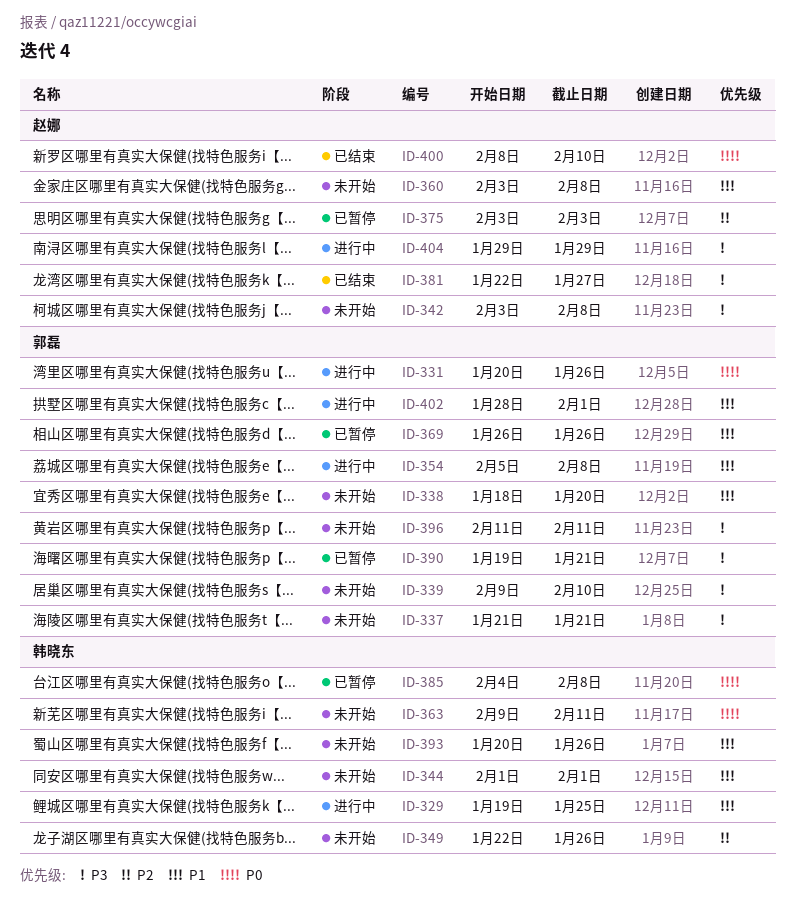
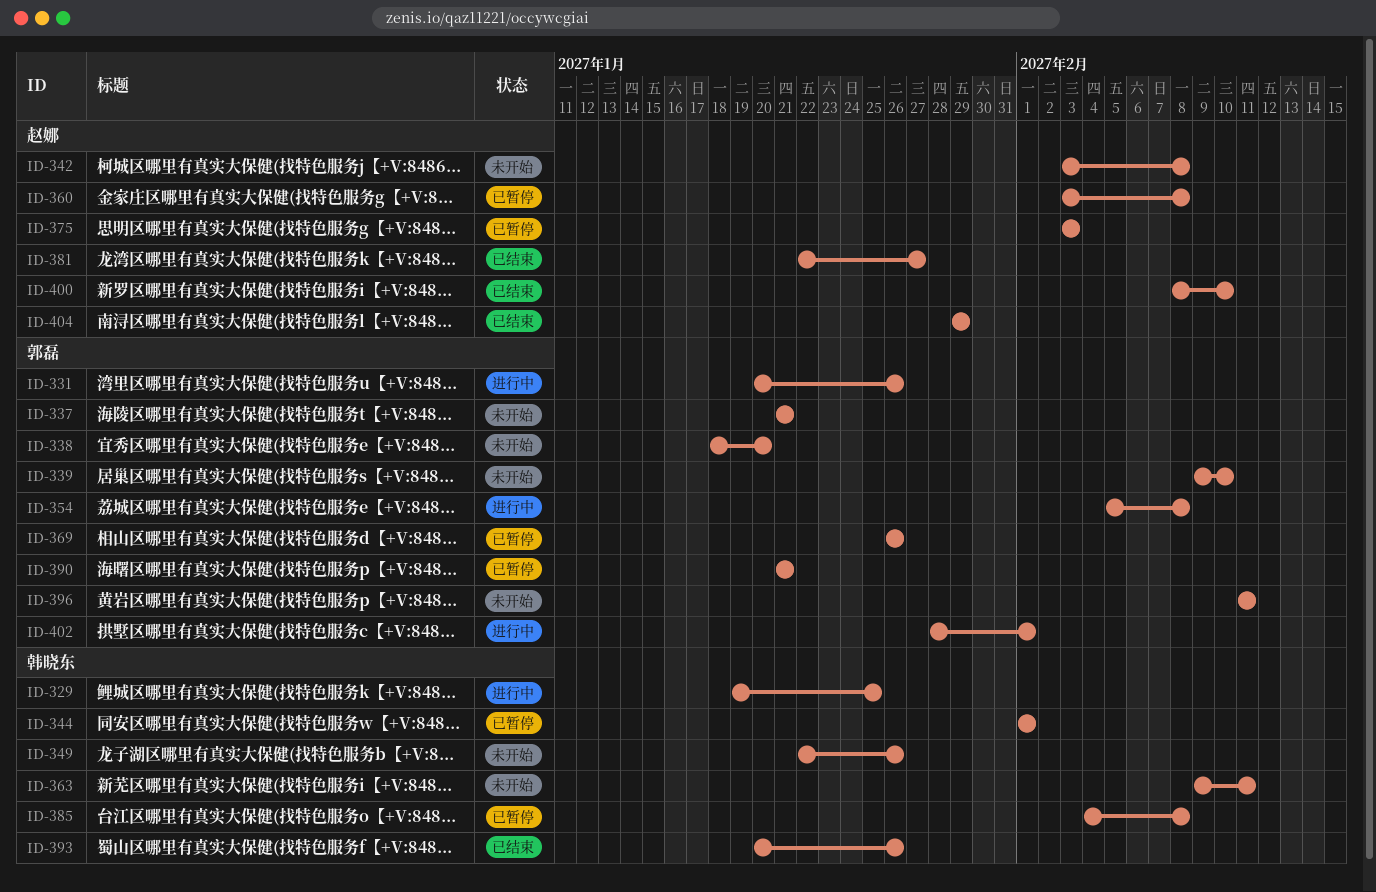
ID-344, status: 未开始 -> 已暂停
ID-360, status: 未开始 -> 已暂停
ID-390, start: Jan 19 -> Jan 21
ID-393, status: 未开始 -> 已结束
ID-404, status: 进行中 -> 已结束

